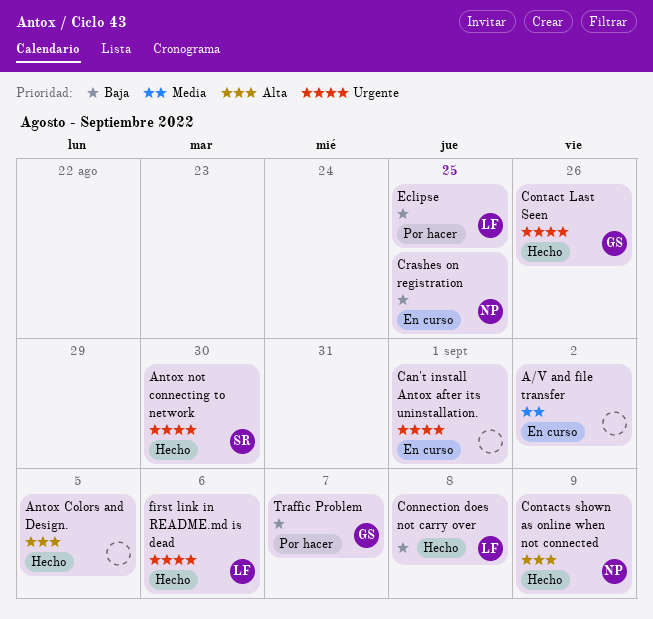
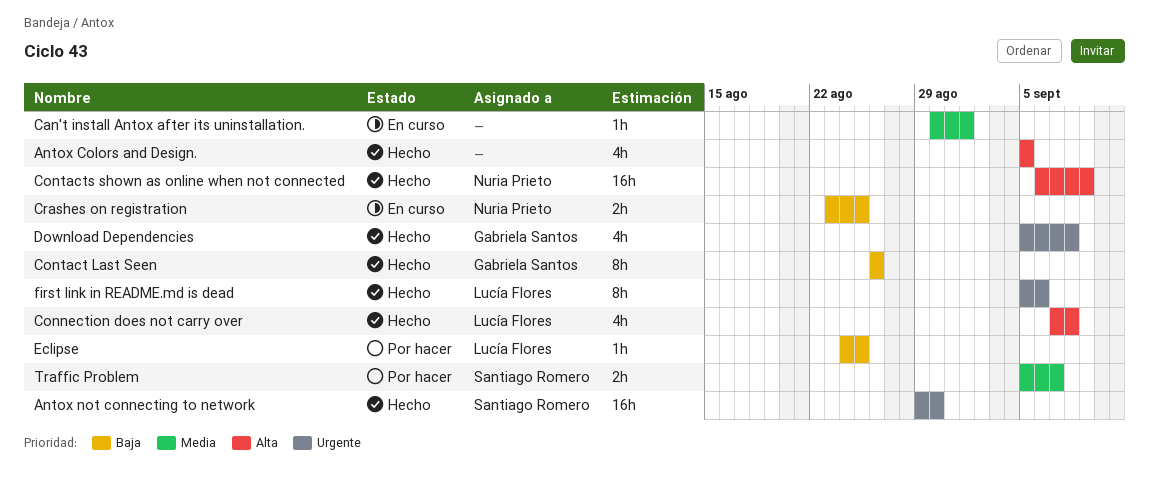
A/V and file transfer: present -> none
Can't install Antox after its uninstallation., priority: Urgente -> Media
Connection does not carry over, priority: Baja -> Alta
Contact Last Seen, priority: Urgente -> Baja
Download Dependencies: none -> present
Traffic Problem, owner: Gabriela Santos -> Santiago Romero
Traffic Problem, priority: Baja -> Media

